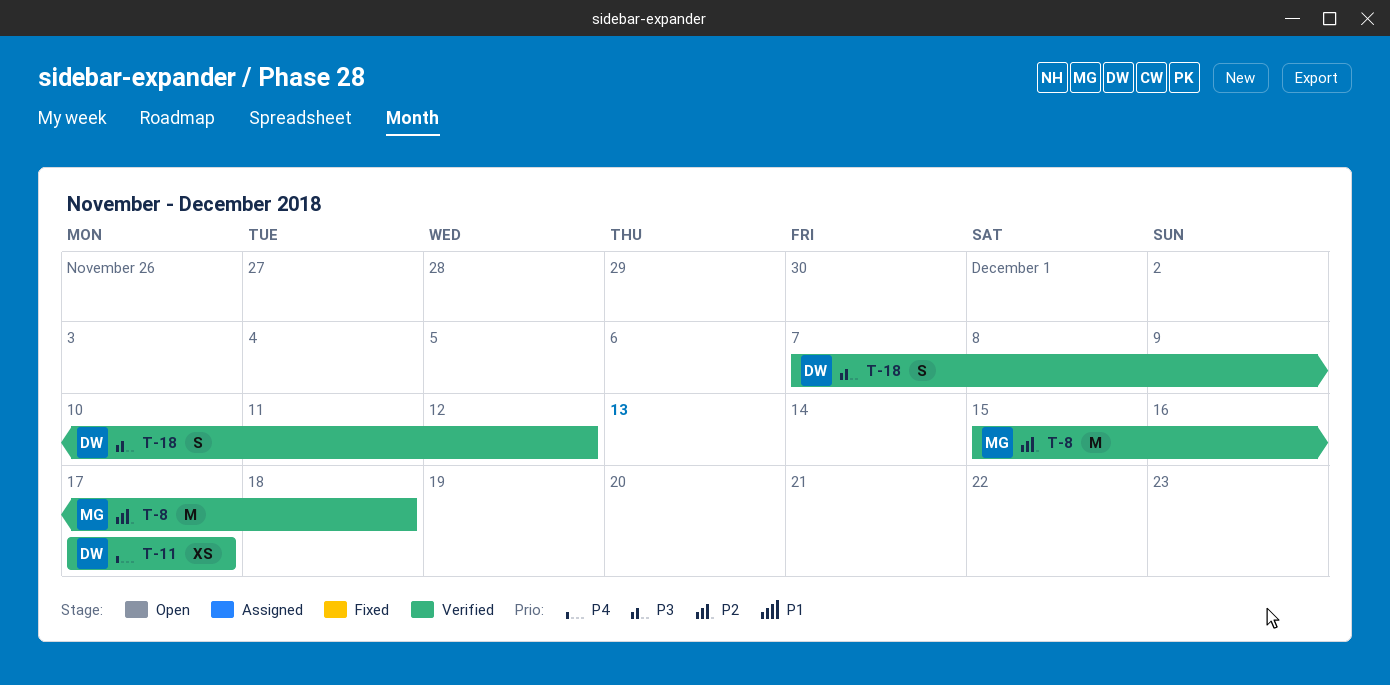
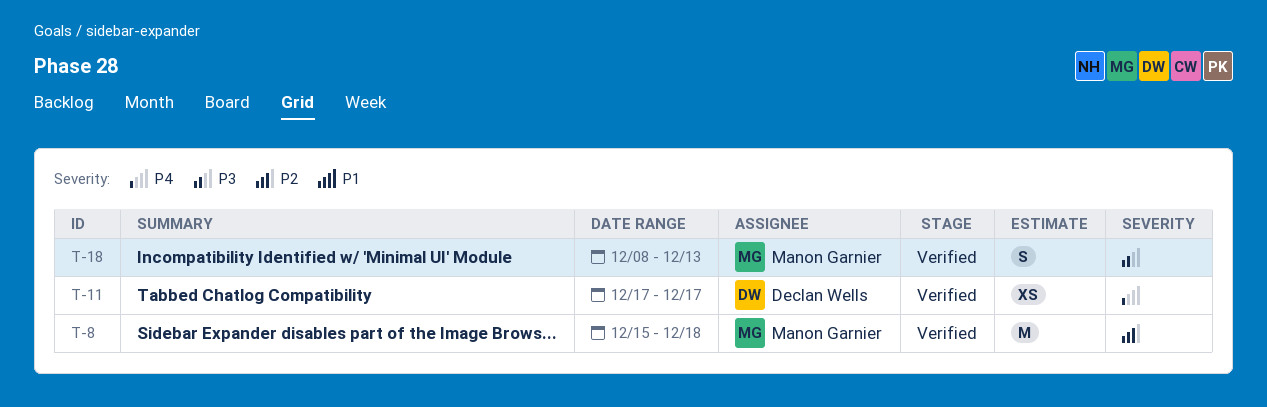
T-18, owner: Declan Wells -> Manon Garnier
T-18, start: Dec 7 -> Dec 8
T-18, due: Dec 12 -> Dec 13

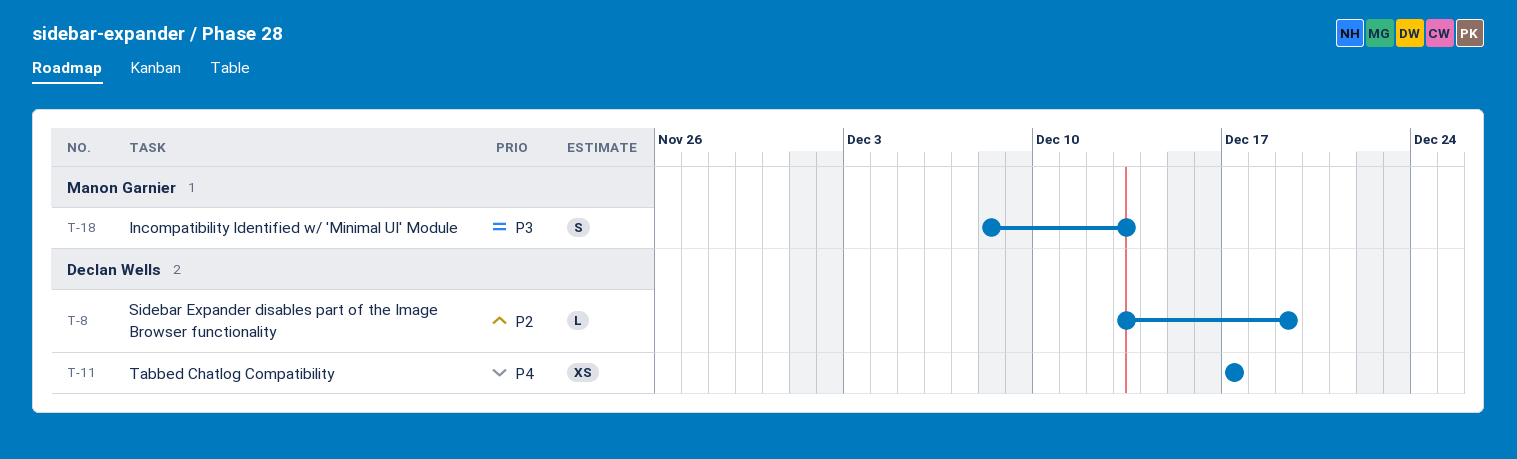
T-8, owner: Manon Garnier -> Declan Wells
T-8, estimate: M -> L
T-8, start: Dec 15 -> Dec 13
T-8, due: Dec 18 -> Dec 19

